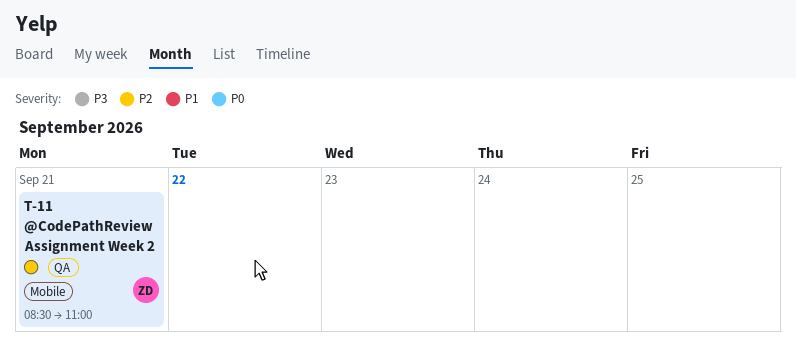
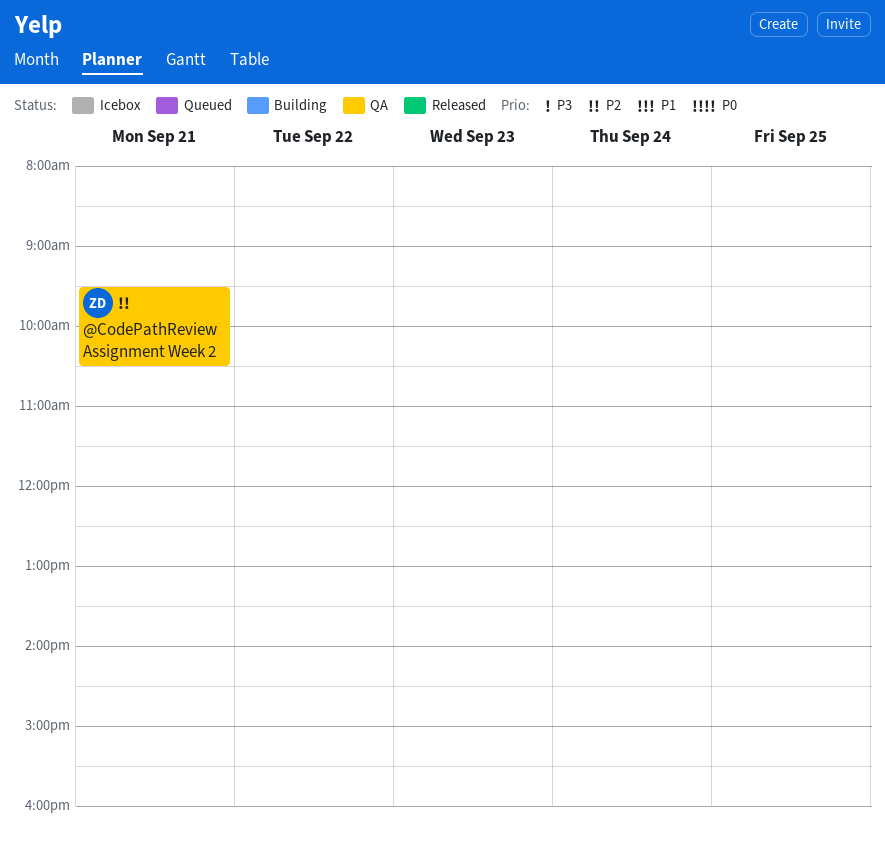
@CodePathReview Assignment Week 2, begins: 08:30 -> 09:30
@CodePathReview Assignment Week 2, ends: 11:00 -> 10:30

